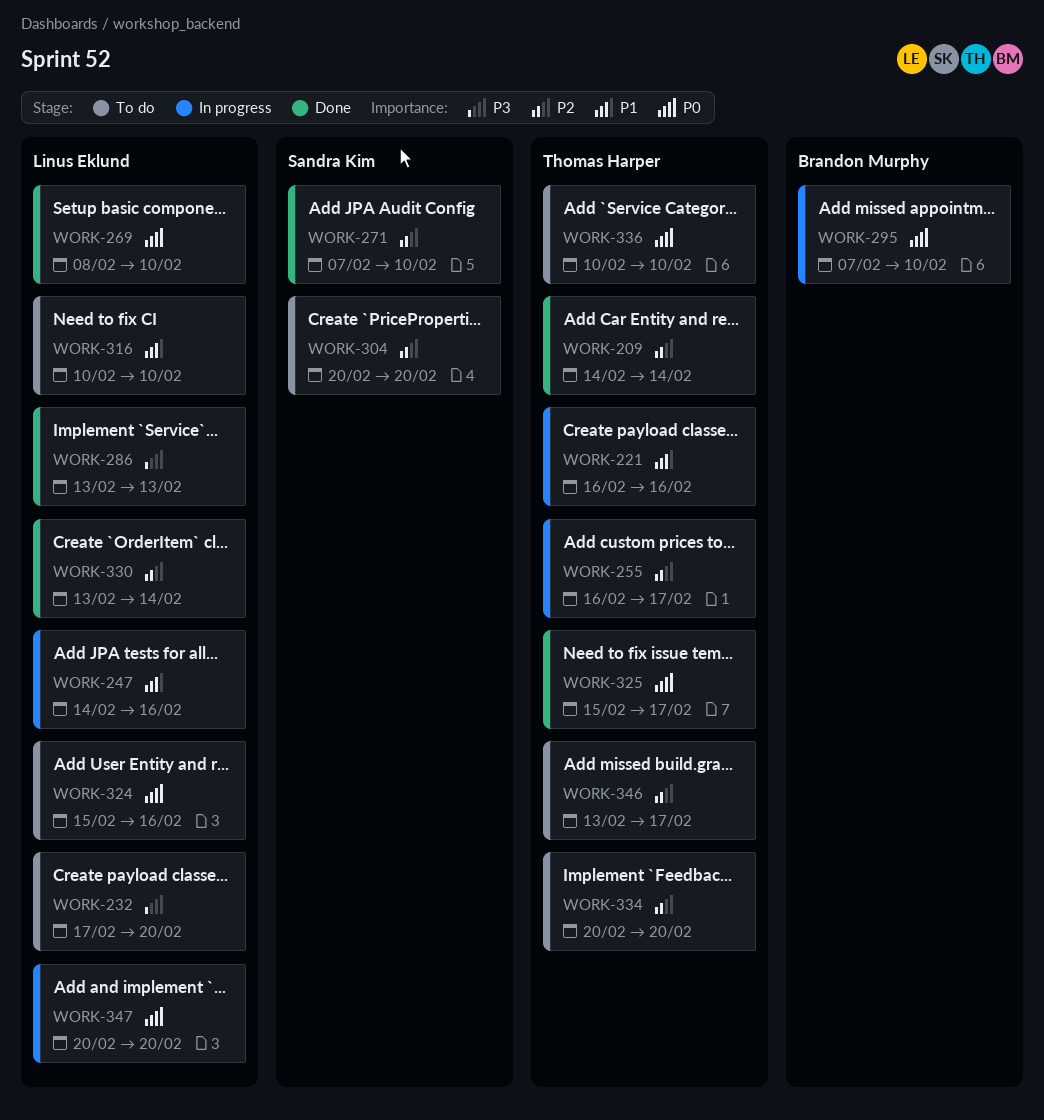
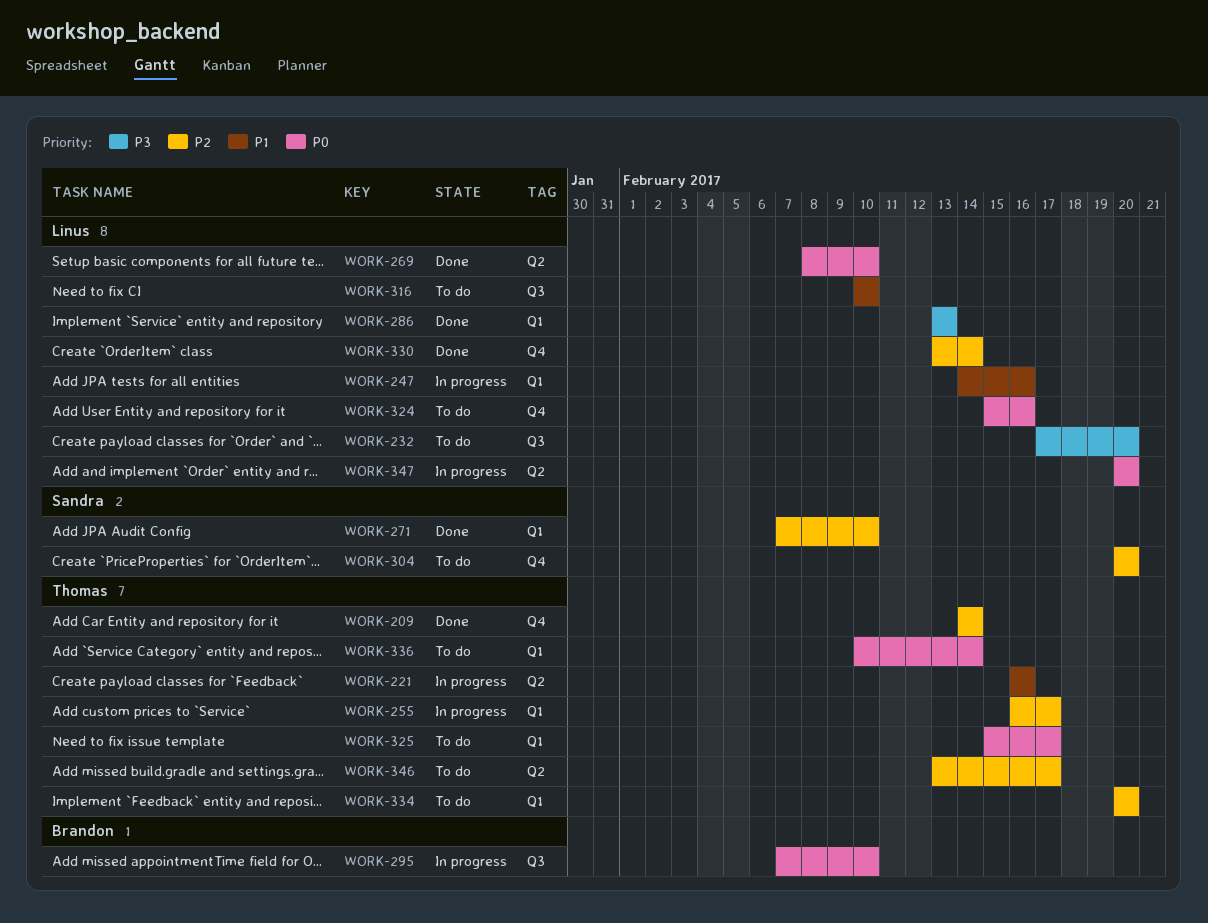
WORK-325, status: Done -> To do
WORK-336, due: Feb 10 -> Feb 14

